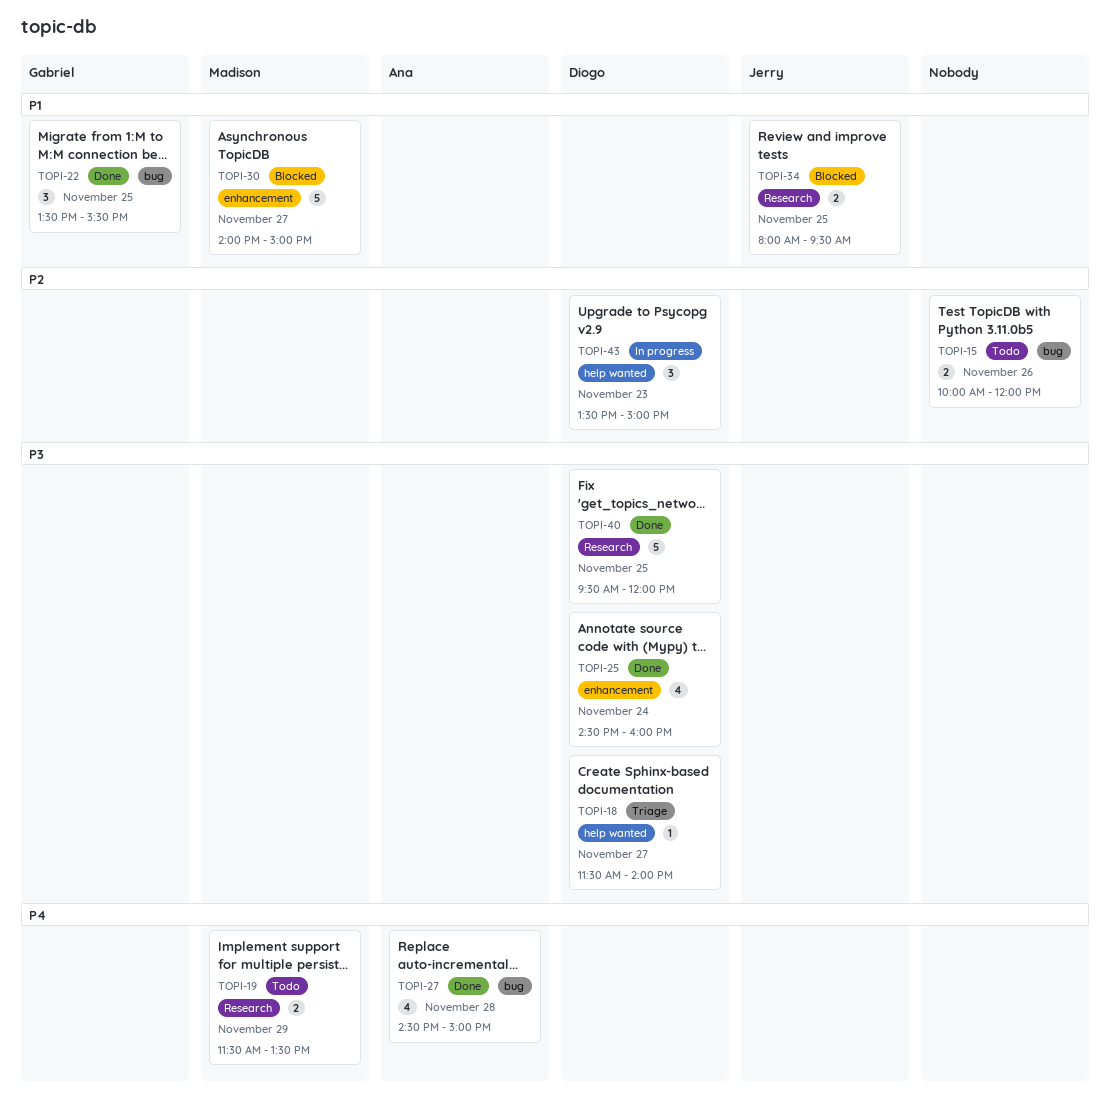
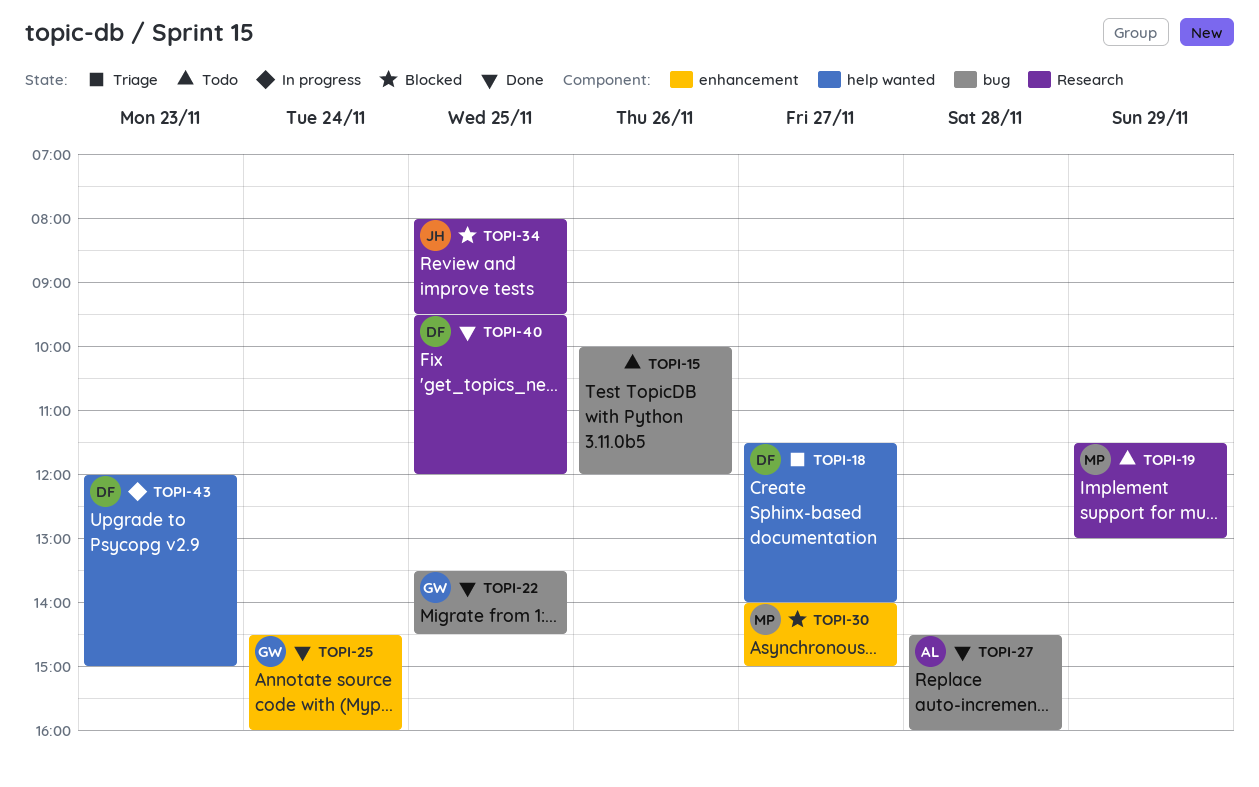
TOPI-19, ends: 13:30 -> 13:00
TOPI-22, ends: 15:30 -> 14:30
TOPI-25, owner: Diogo -> Gabriel
TOPI-27, ends: 15:00 -> 16:00
TOPI-43, begins: 13:30 -> 12:00

